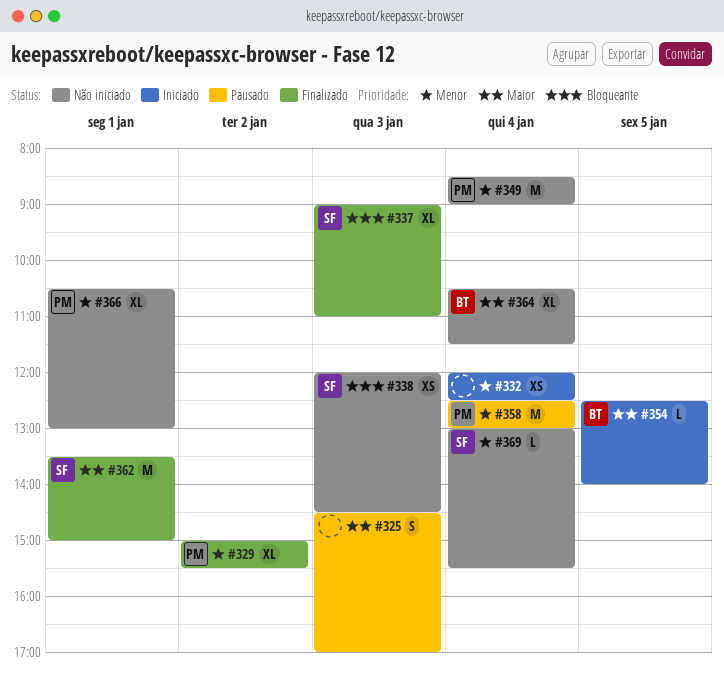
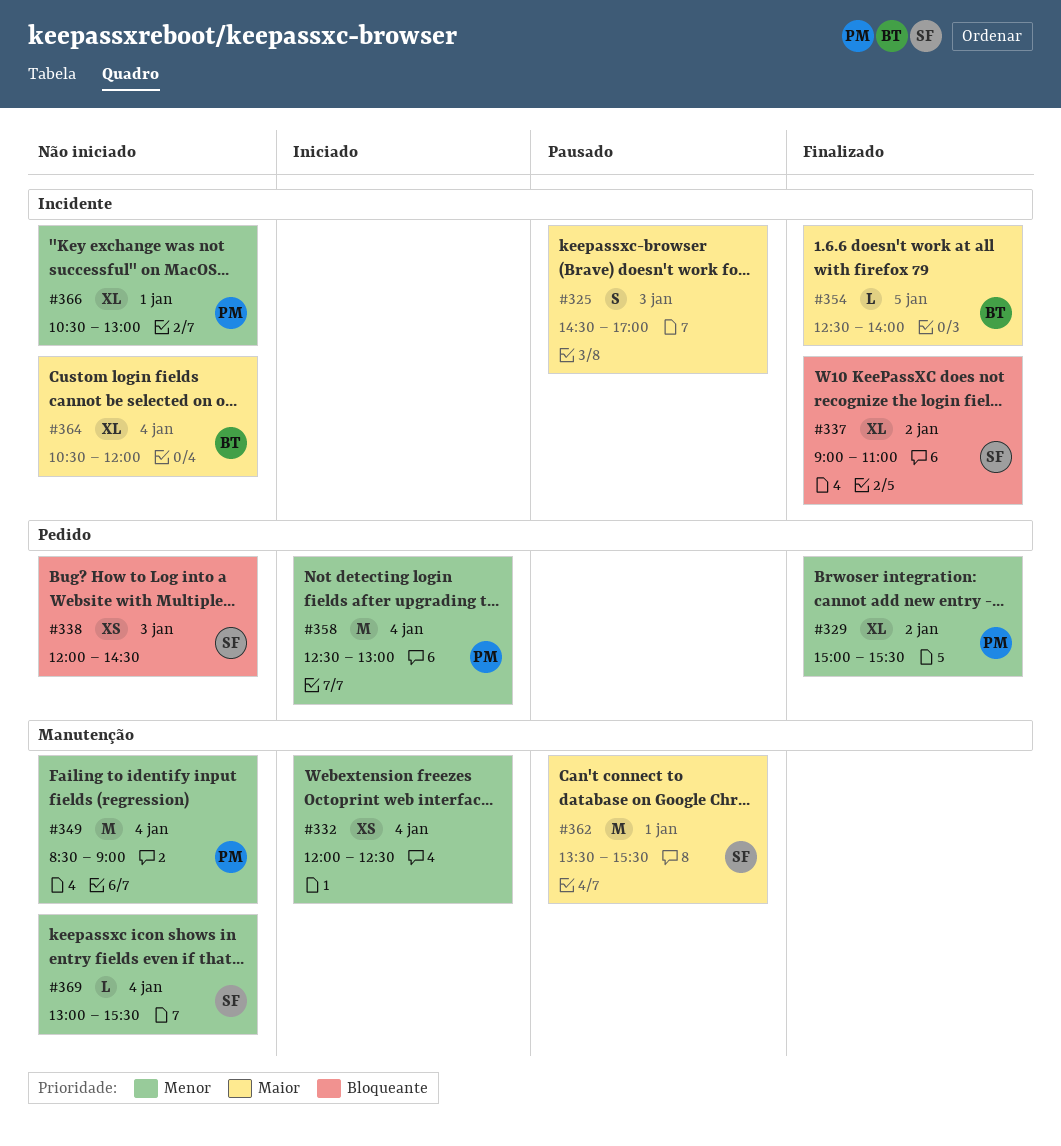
#337, day: Jan 3 -> Jan 2
#354, status: Iniciado -> Finalizado
#358, status: Pausado -> Iniciado
#362, status: Finalizado -> Pausado
#362, ends: 15:00 -> 15:30
#364, ends: 11:30 -> 12:00

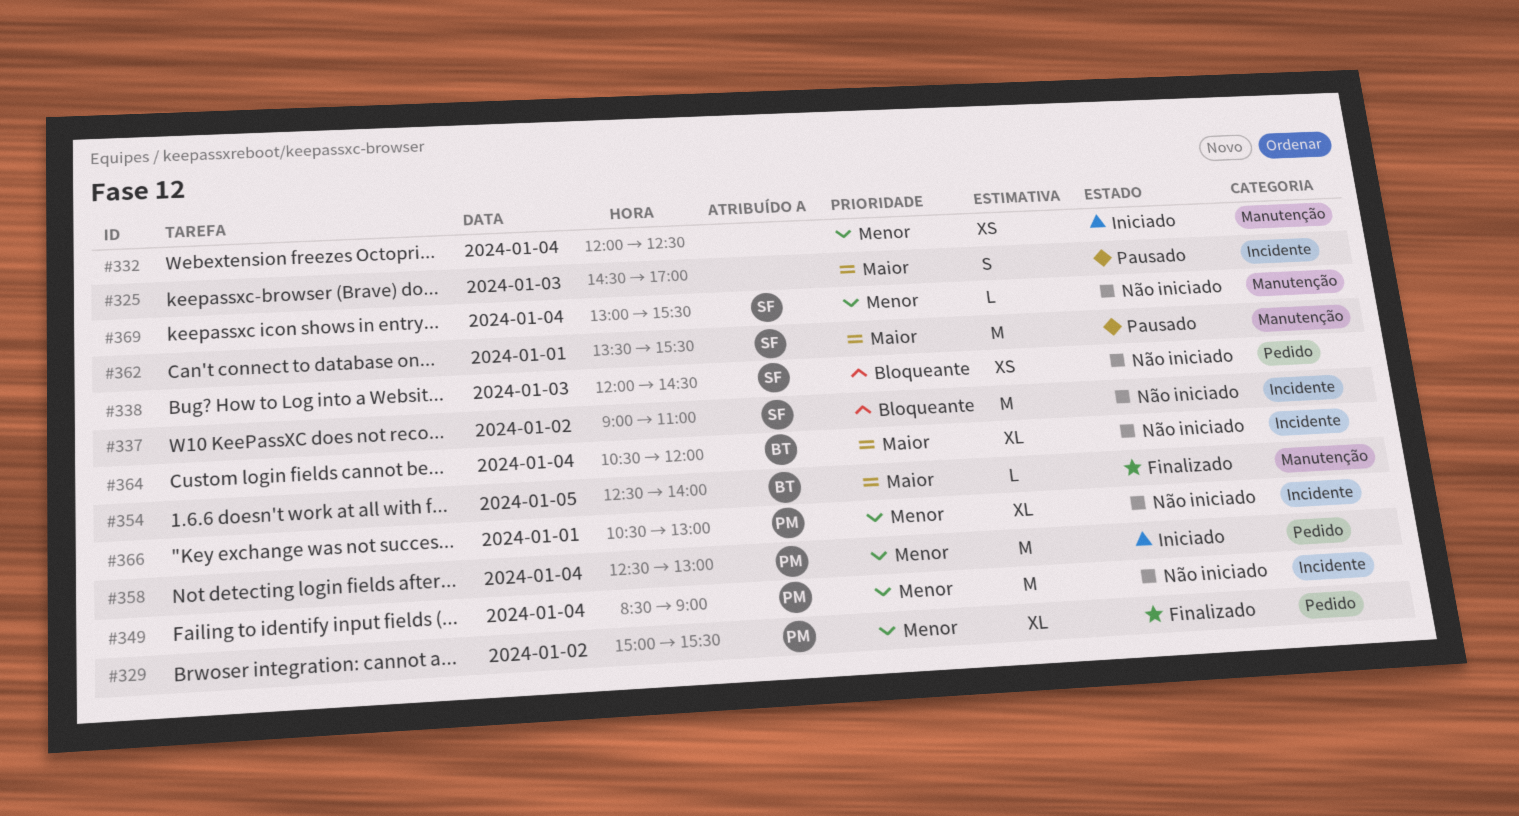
#337, status: Finalizado -> Não iniciado
#337, estimate: XL -> M
#349, label: Manutenção -> Incidente
#354, label: Incidente -> Manutenção

